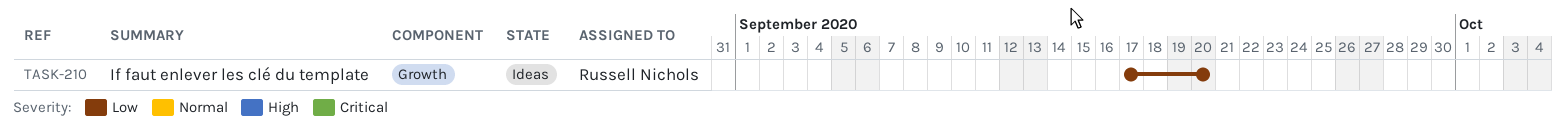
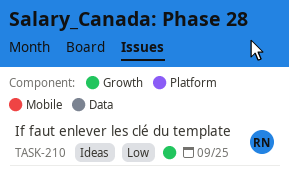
TASK-210, due: Sep 20 -> Sep 25

